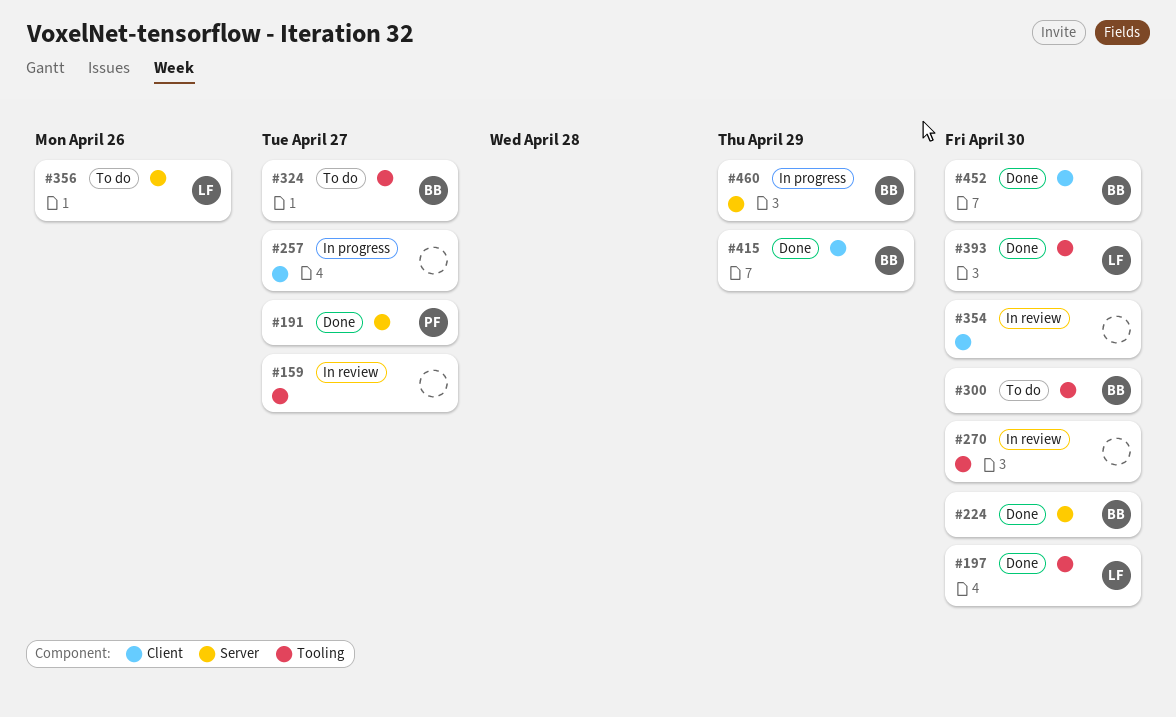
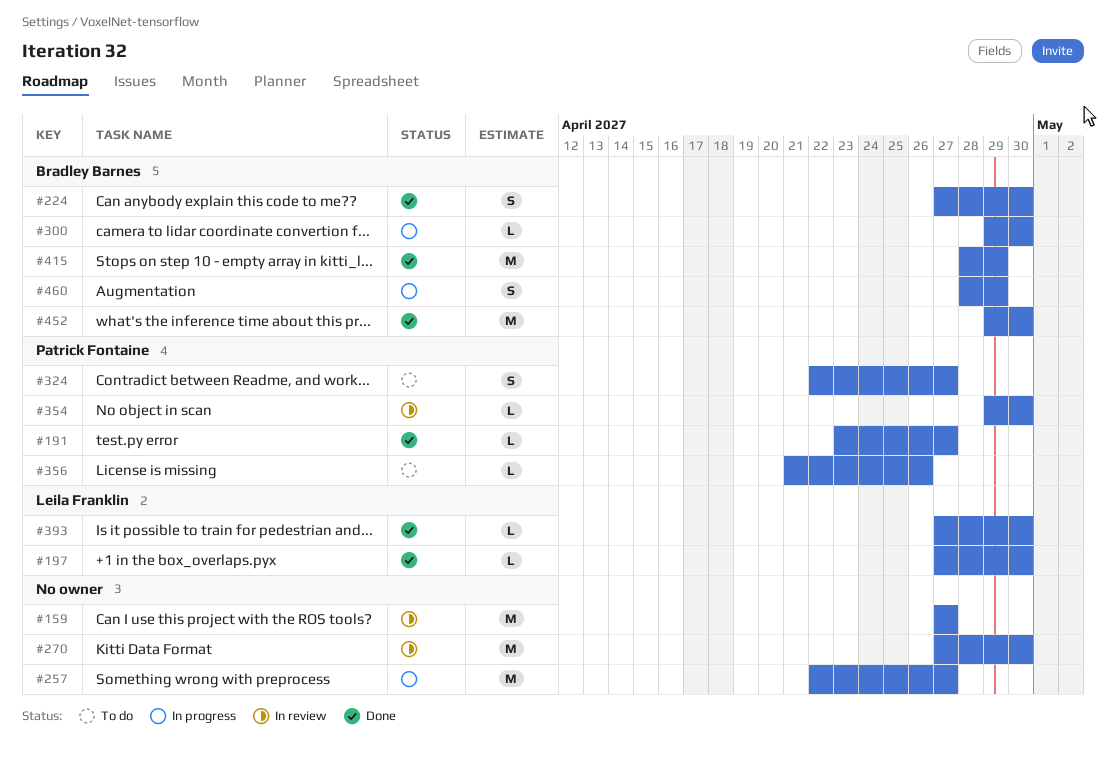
#300, status: To do -> In progress
#324, owner: Bradley Barnes -> Patrick Fontaine
#354, owner: none -> Patrick Fontaine
#356, owner: Leila Franklin -> Patrick Fontaine

